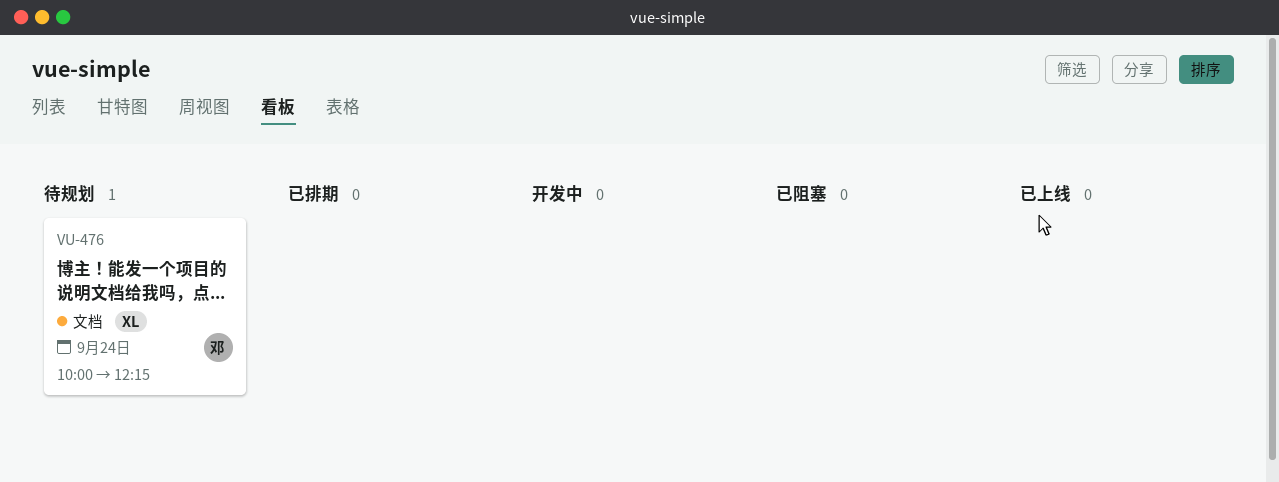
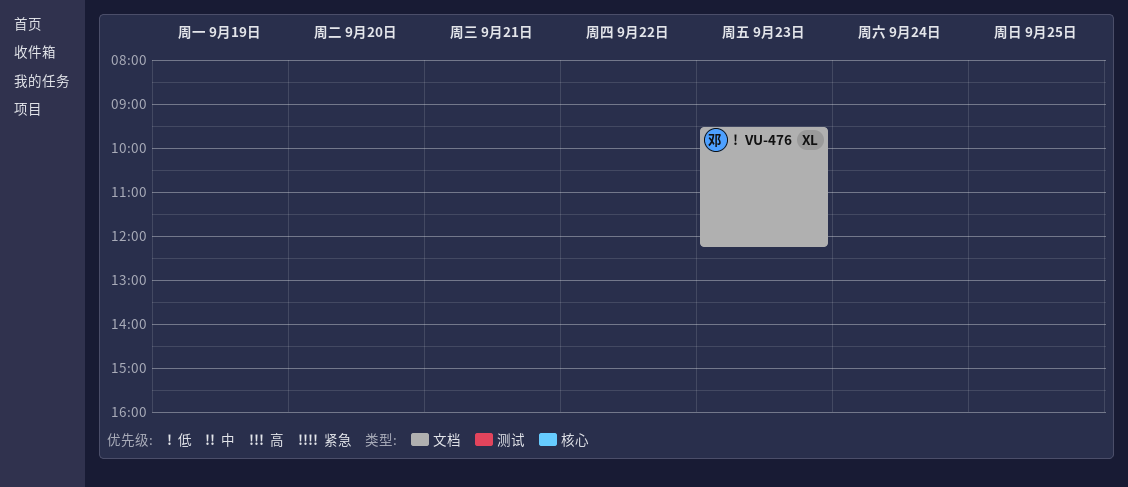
VU-476, day: Sep 24 -> Sep 23
VU-476, begins: 10:00 -> 09:30

